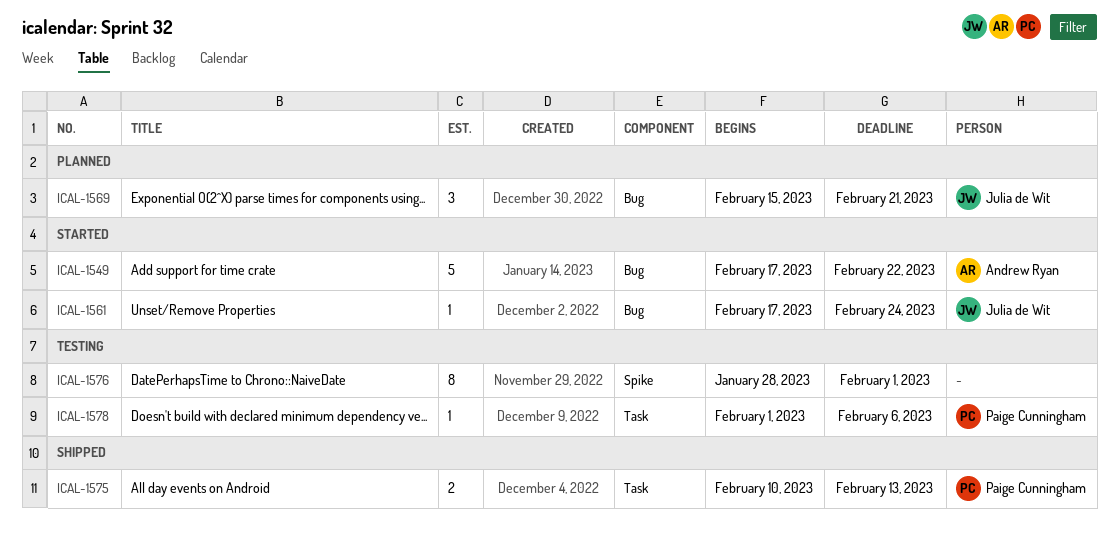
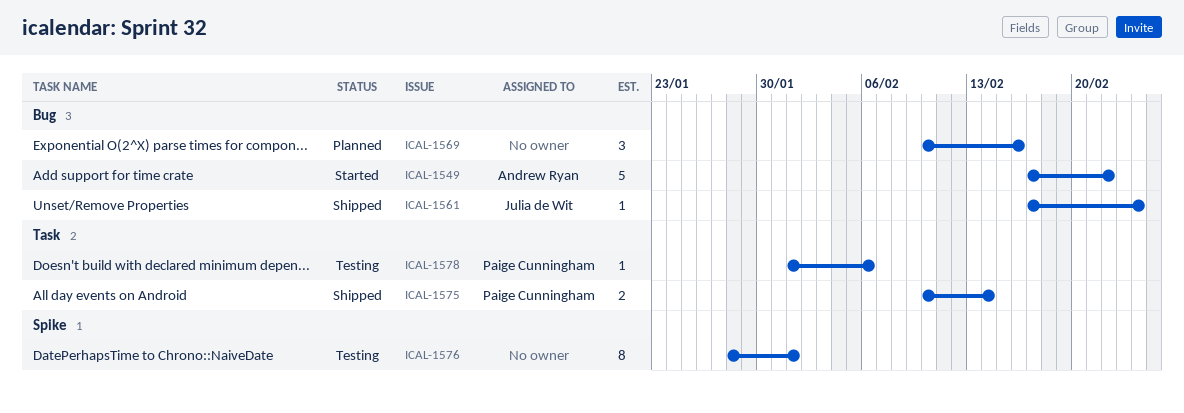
ICAL-1561, status: Started -> Shipped
ICAL-1569, owner: Julia de Wit -> none
ICAL-1569, start: Feb 15 -> Feb 10
ICAL-1569, due: Feb 21 -> Feb 16
ICAL-1575, due: Feb 13 -> Feb 14

